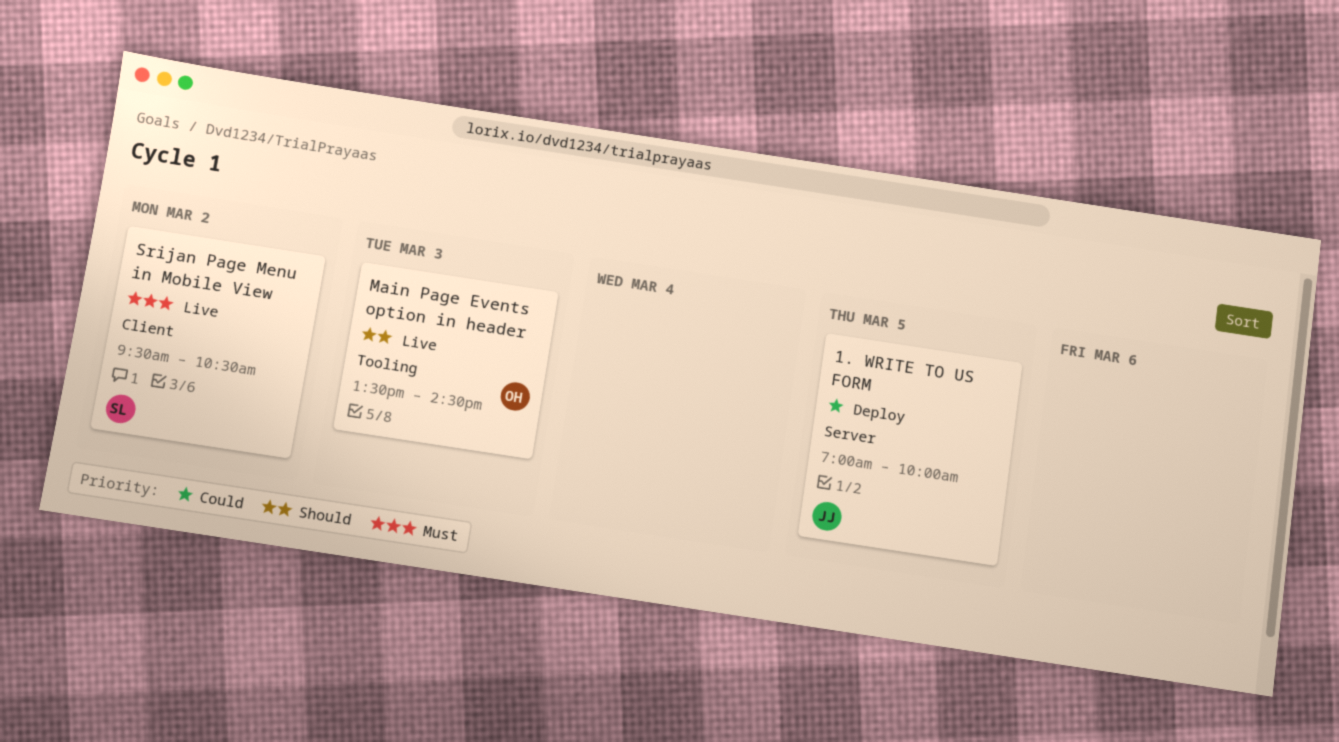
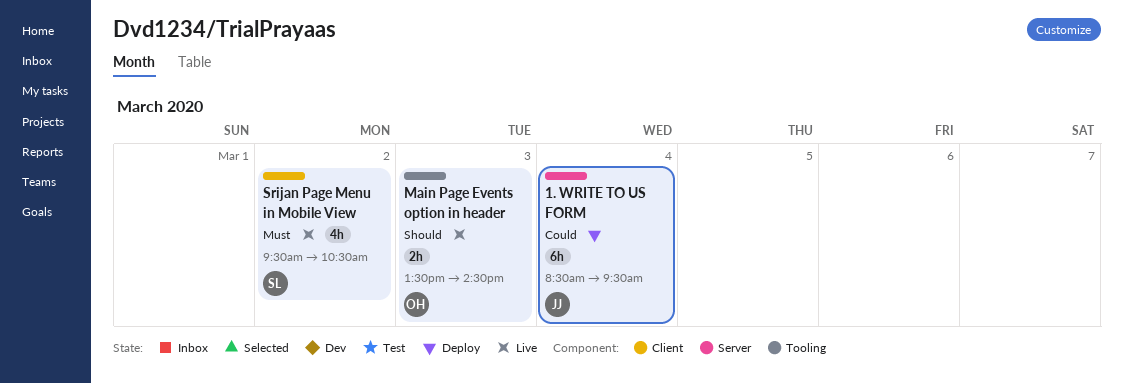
1. WRITE TO US FORM, day: Mar 5 -> Mar 4
1. WRITE TO US FORM, begins: 07:00 -> 08:30
1. WRITE TO US FORM, ends: 10:00 -> 09:30

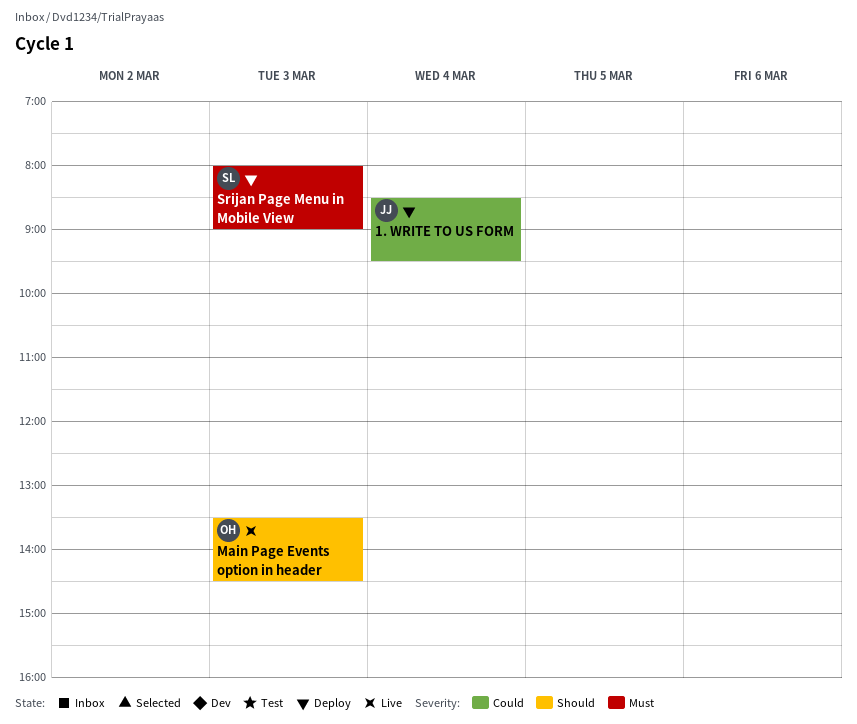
Srijan Page Menu in Mobile View, status: Live -> Deploy
Srijan Page Menu in Mobile View, day: Mar 2 -> Mar 3
Srijan Page Menu in Mobile View, begins: 09:30 -> 08:00
Srijan Page Menu in Mobile View, ends: 10:30 -> 09:00

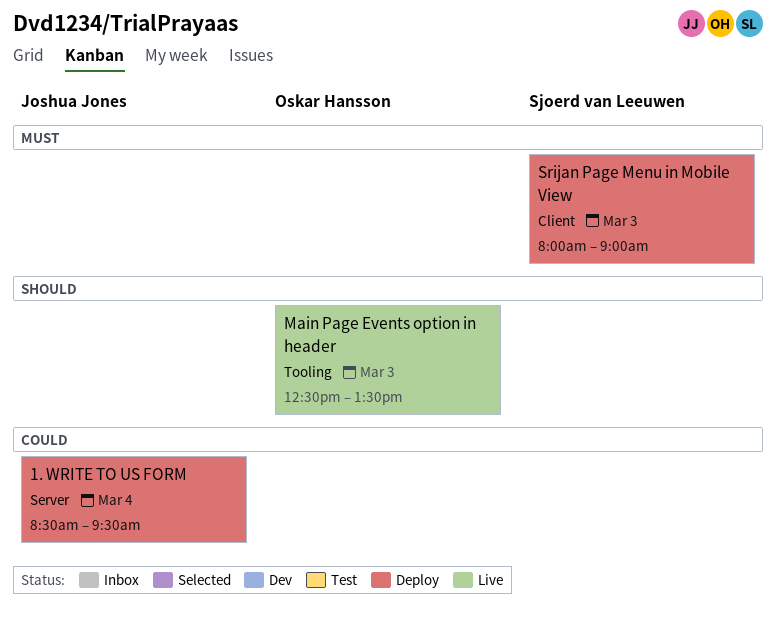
Main Page Events option in header, begins: 13:30 -> 12:30
Main Page Events option in header, ends: 14:30 -> 13:30

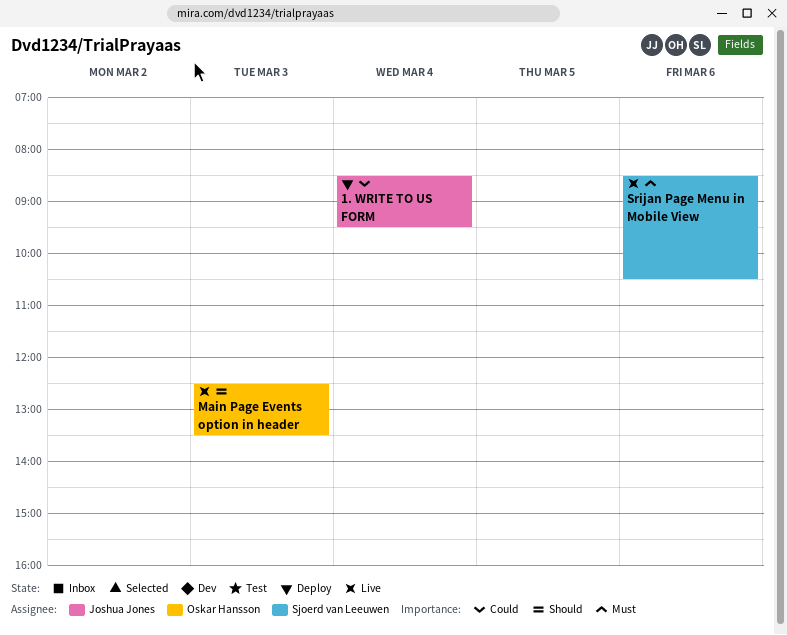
Srijan Page Menu in Mobile View, status: Deploy -> Live
Srijan Page Menu in Mobile View, day: Mar 3 -> Mar 6
Srijan Page Menu in Mobile View, begins: 08:00 -> 08:30
Srijan Page Menu in Mobile View, ends: 09:00 -> 10:30

